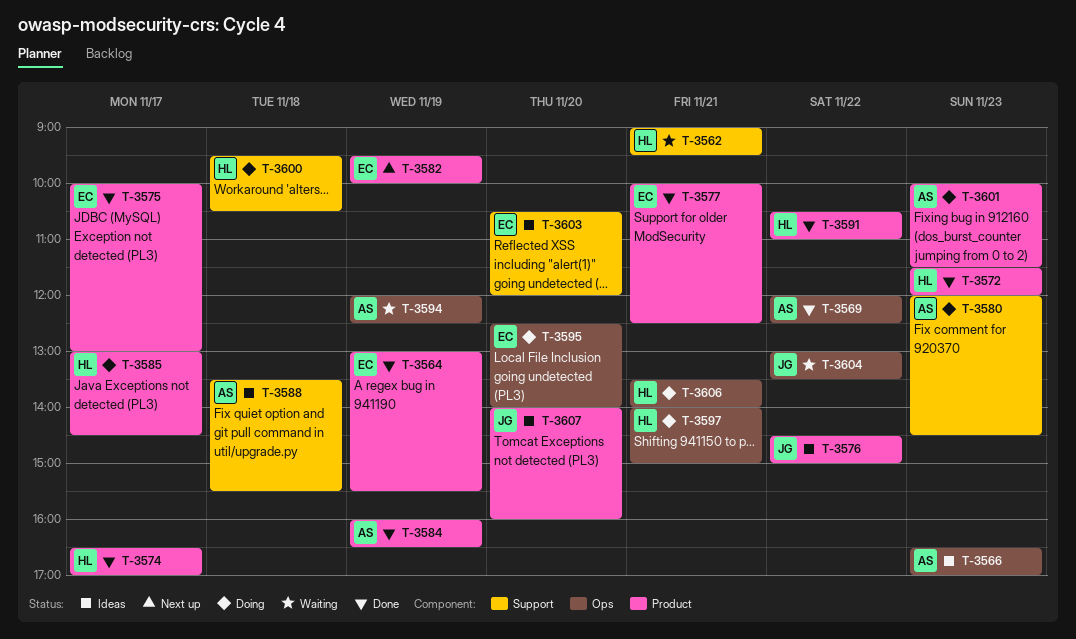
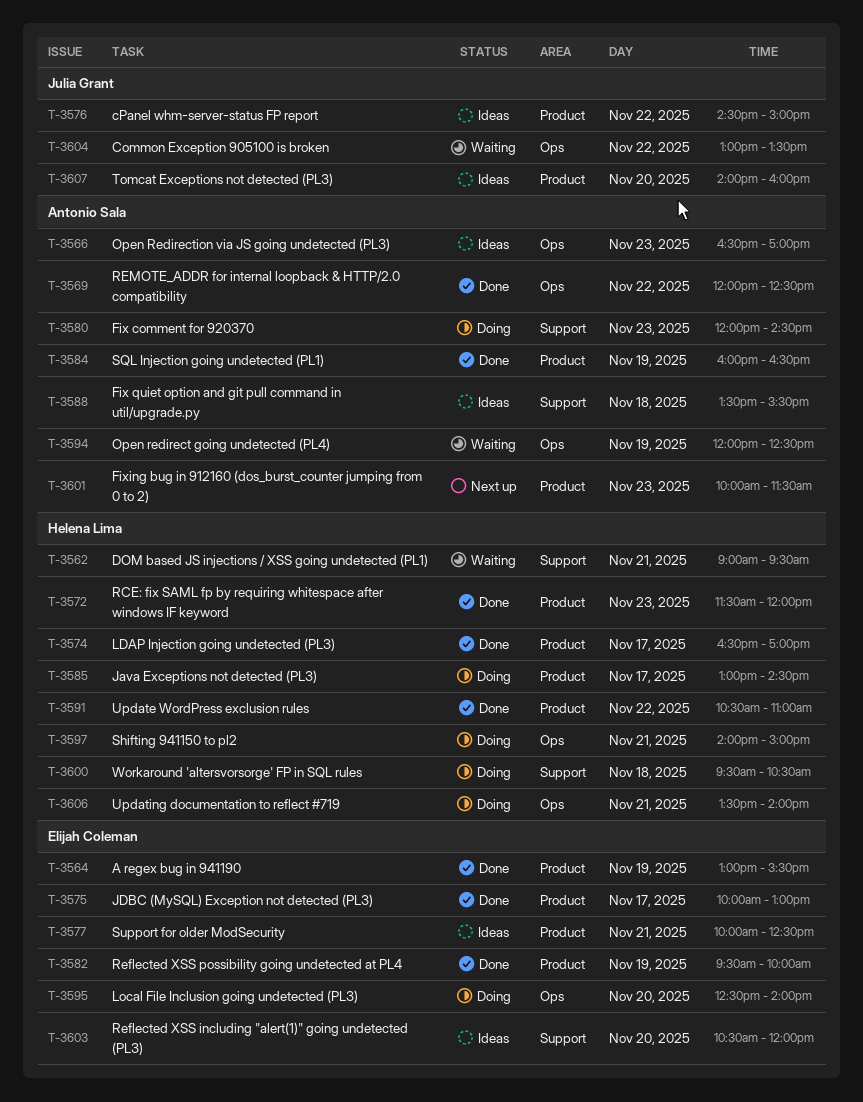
T-3577, status: Done -> Ideas
T-3582, status: Next up -> Done
T-3601, status: Doing -> Next up

